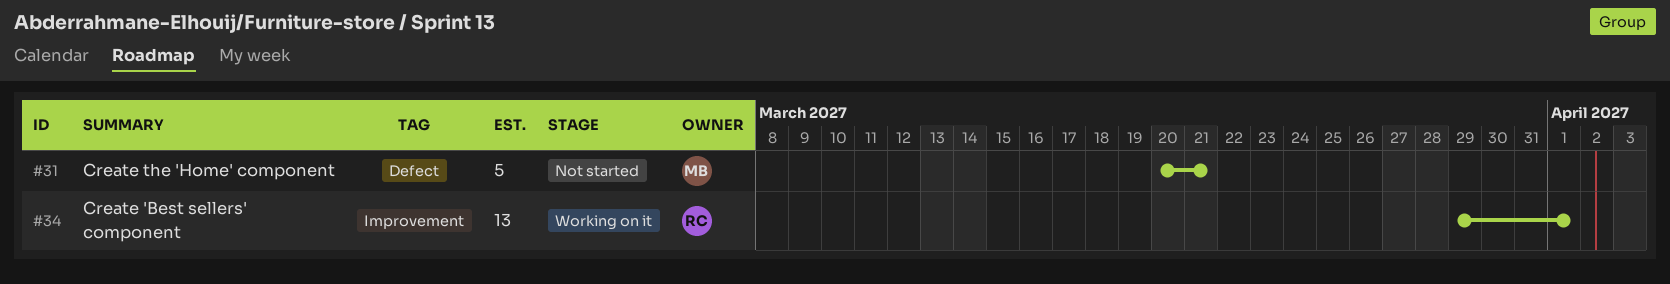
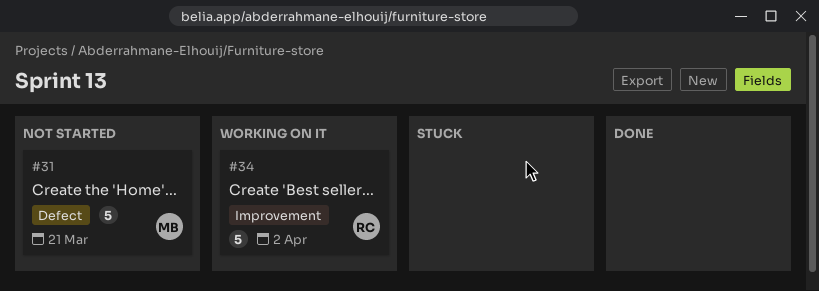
#34, estimate: 13 -> 5
#34, due: Apr 1 -> Apr 2

